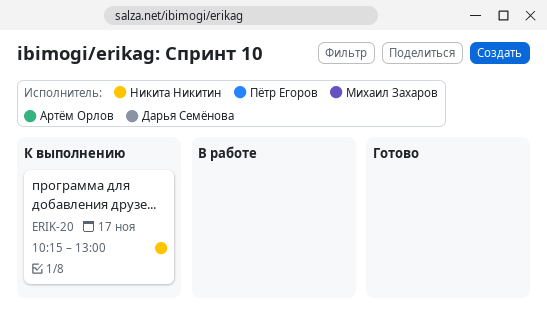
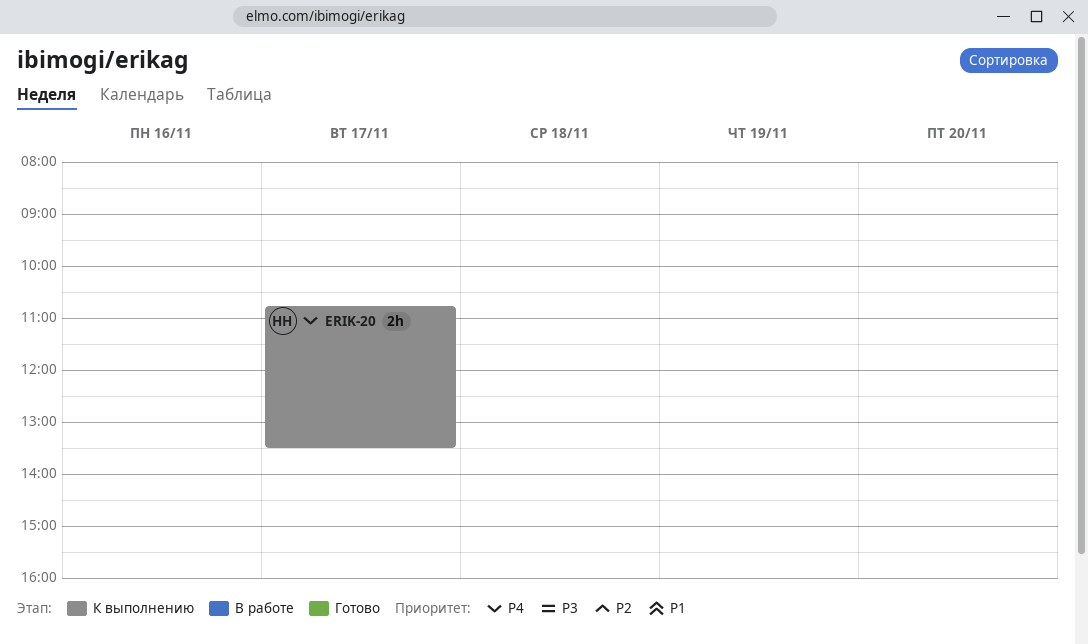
ERIK-20, begins: 10:15 -> 10:45
ERIK-20, ends: 13:00 -> 13:30

